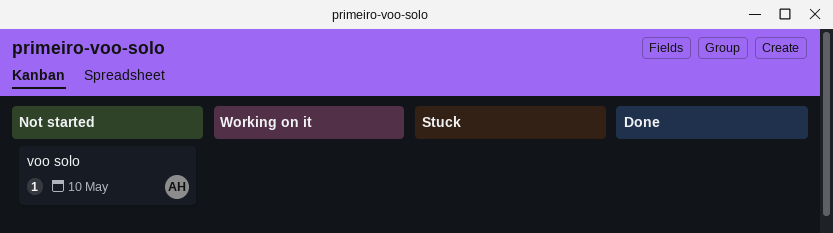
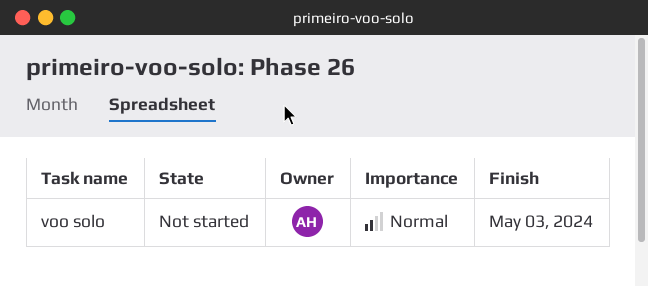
voo solo, due: May 10 -> May 3

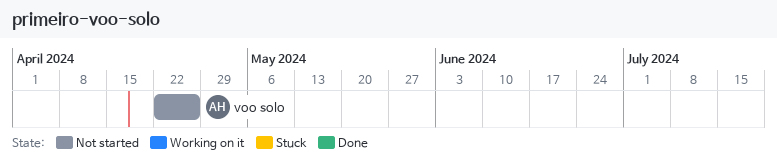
voo solo, due: May 3 -> Apr 26

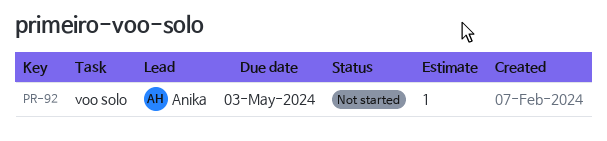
voo solo, due: Apr 26 -> May 3

